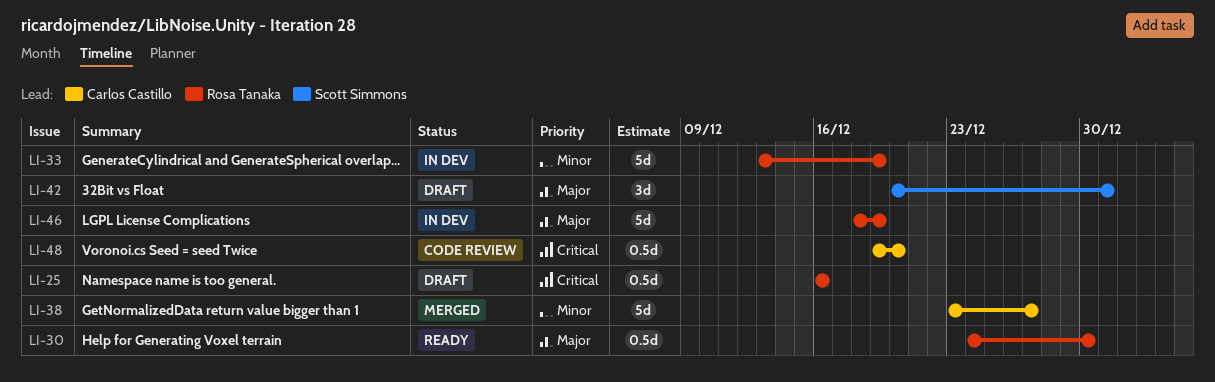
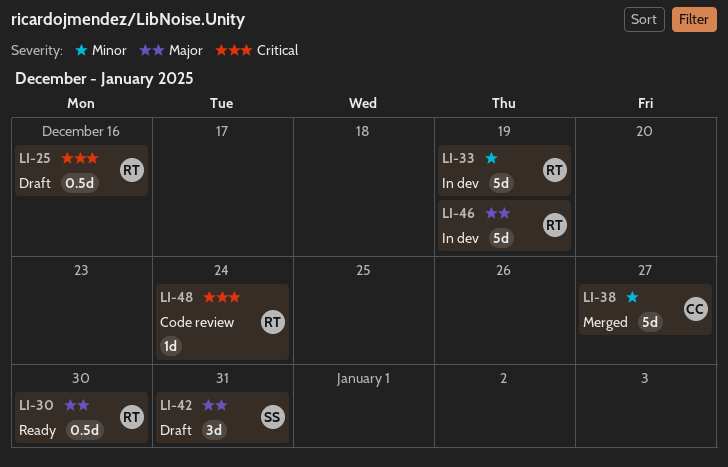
LI-48, owner: Carlos Castillo -> Rosa Tanaka
LI-48, estimate: 0.5d -> 1d
LI-48, due: Dec 20 -> Dec 24

